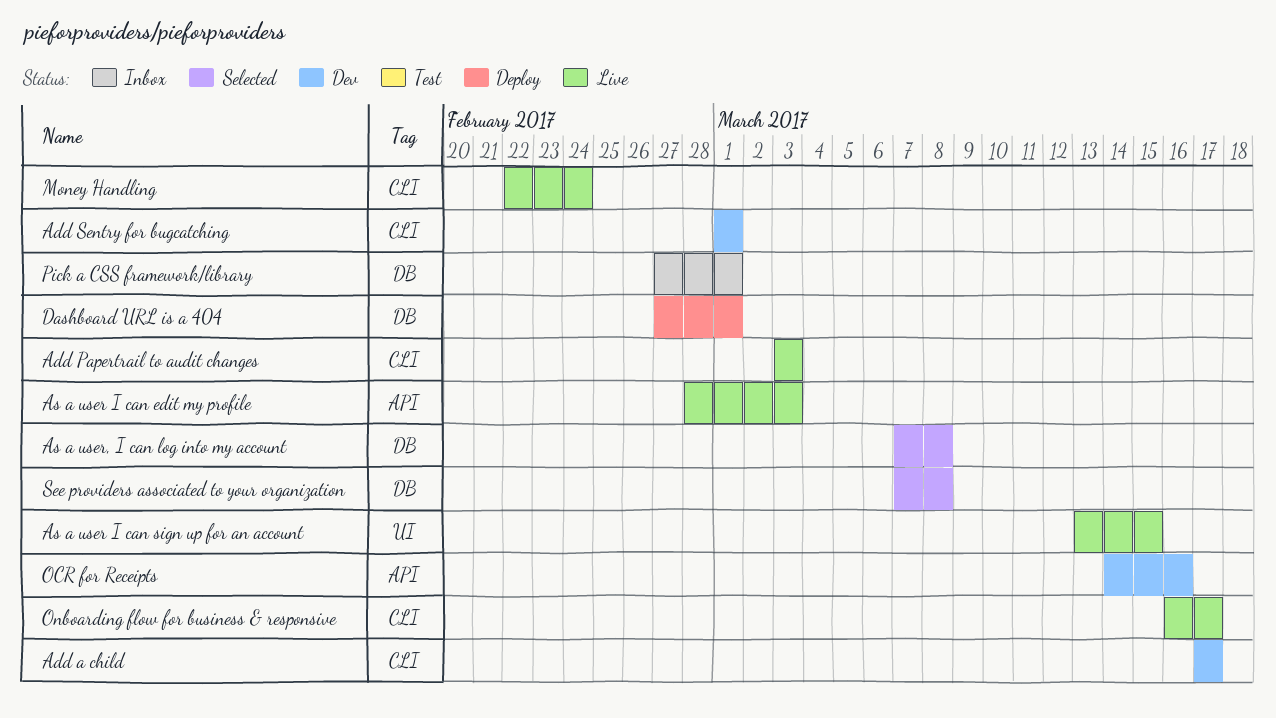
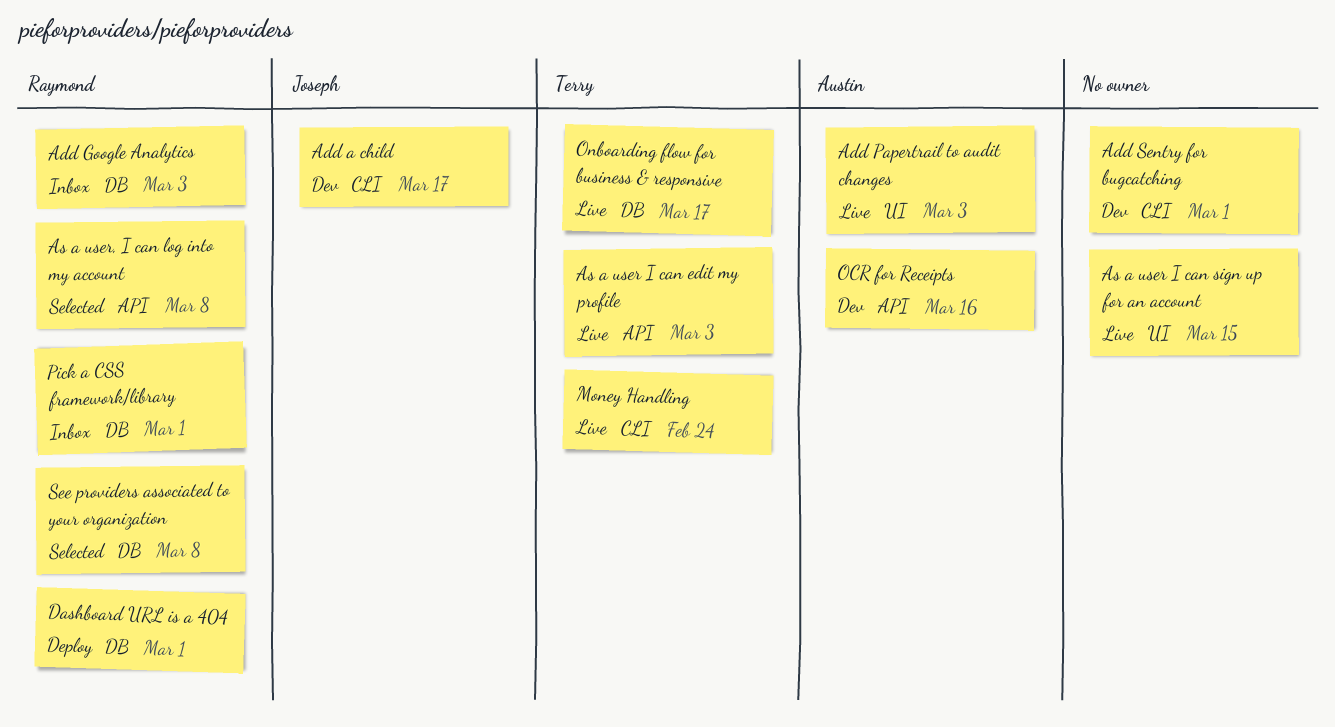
Add Google Analytics: none -> present
Add Papertrail to audit changes, label: CLI -> UI
As a user, I can log into my account, label: DB -> API
Onboarding flow for business & responsive, label: CLI -> DB

